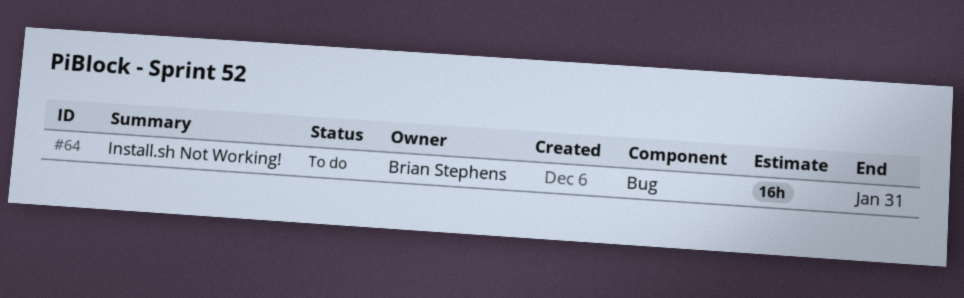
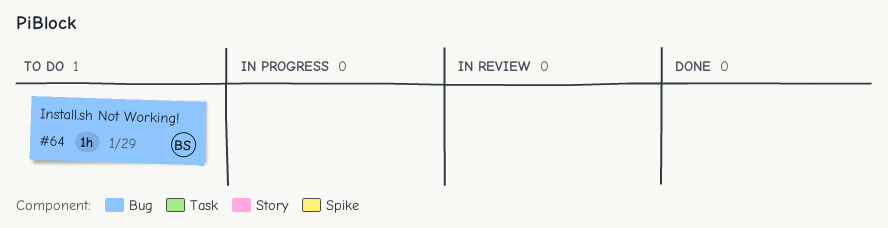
#64, estimate: 16h -> 1h
#64, due: Jan 31 -> Jan 29

